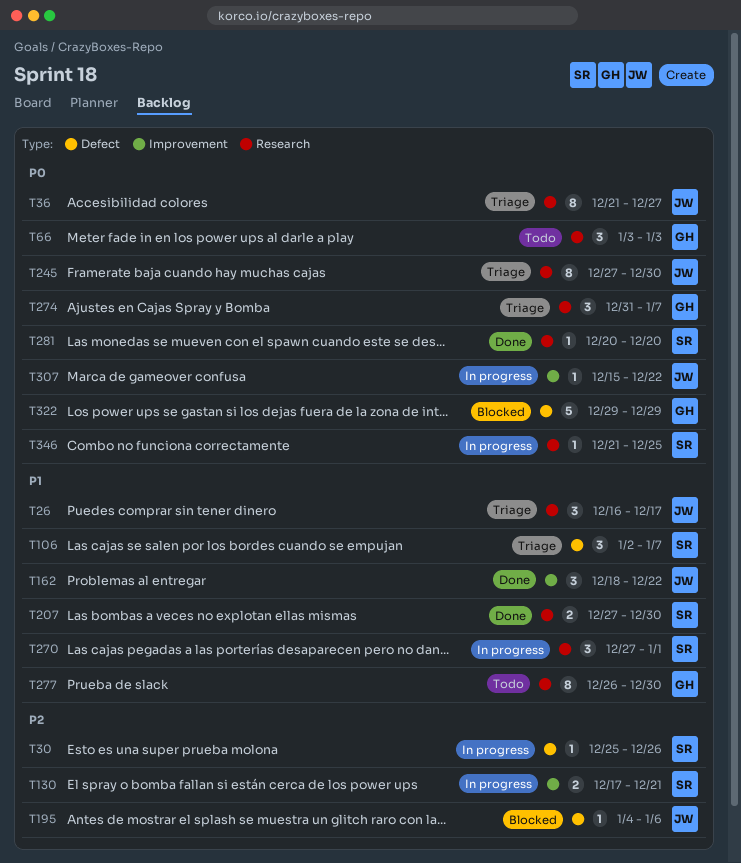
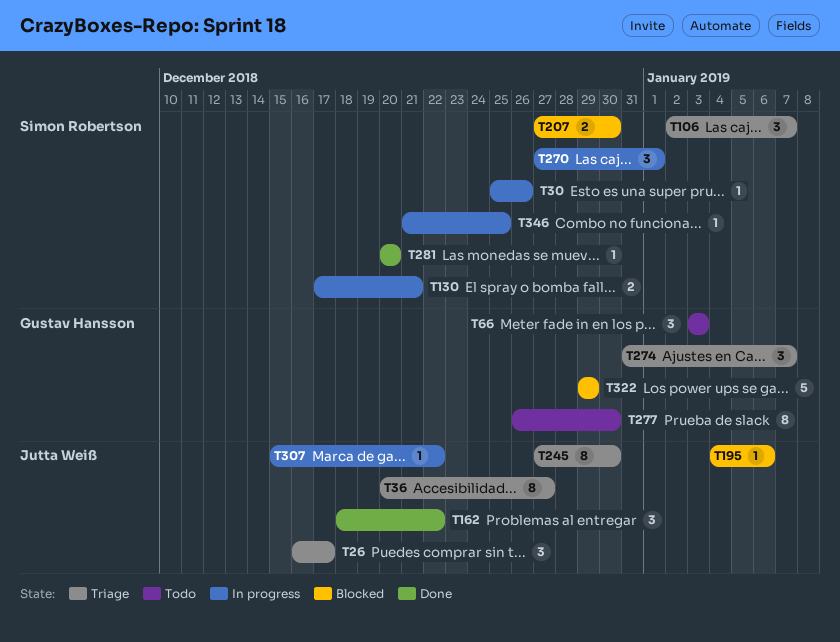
T36, start: Dec 21 -> Dec 20
T207, status: Done -> Blocked

